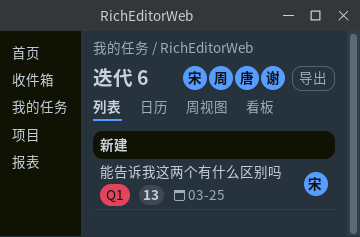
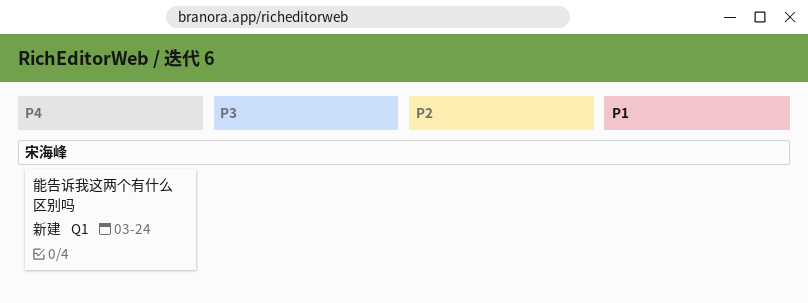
能告诉我这两个有什么区别吗, due: Mar 25 -> Mar 24

